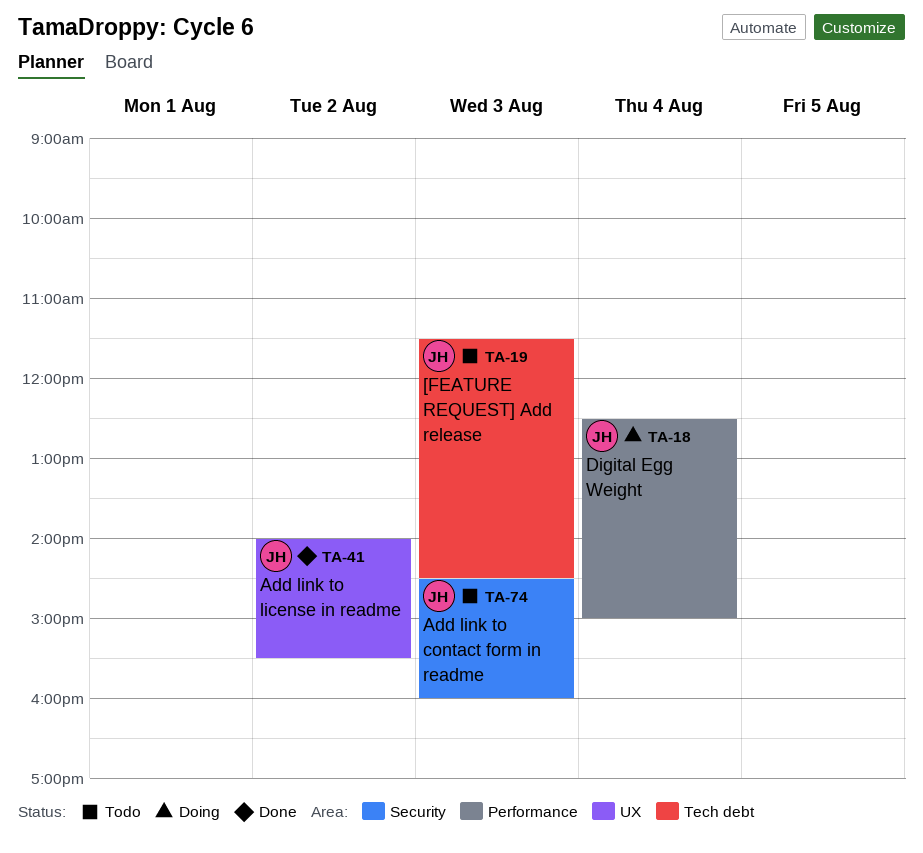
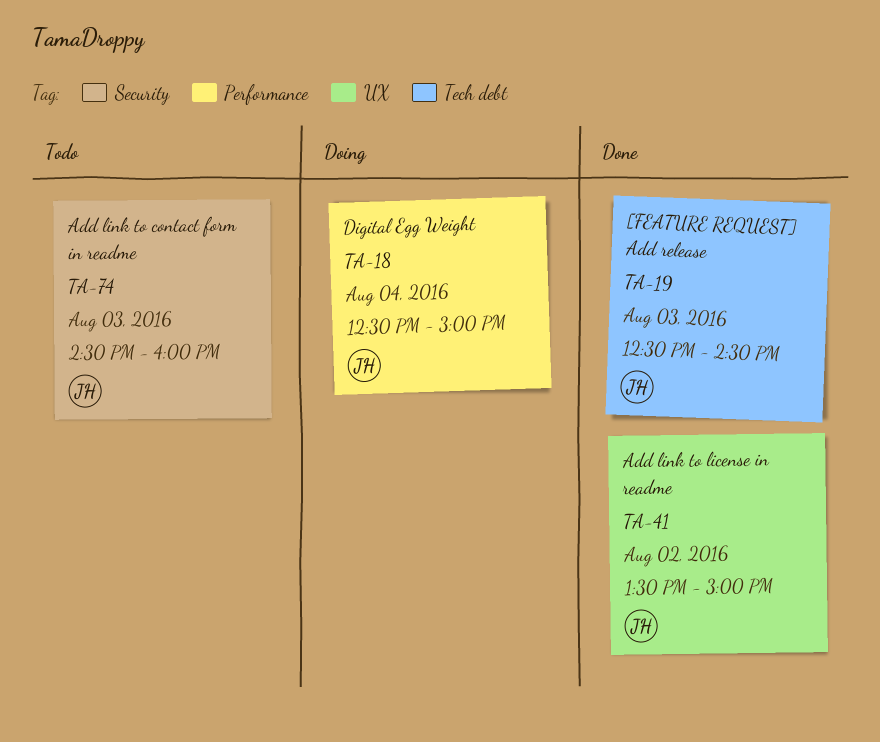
TA-19, status: Todo -> Done
TA-19, begins: 11:30 -> 12:30
TA-41, begins: 14:00 -> 13:30
TA-41, ends: 15:30 -> 15:00

